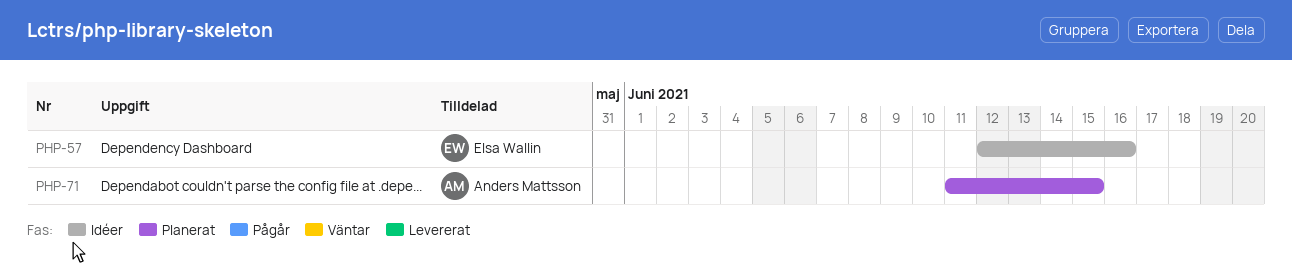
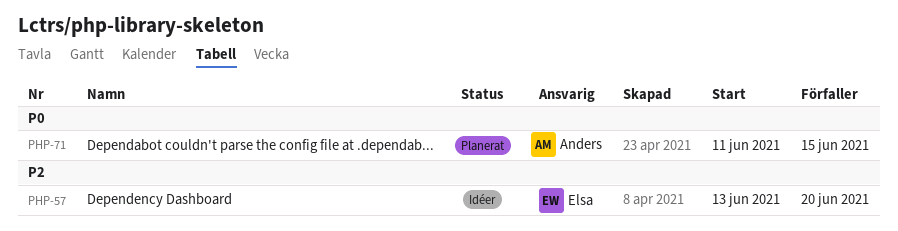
PHP-57, start: Jun 12 -> Jun 13
PHP-57, due: Jun 16 -> Jun 20

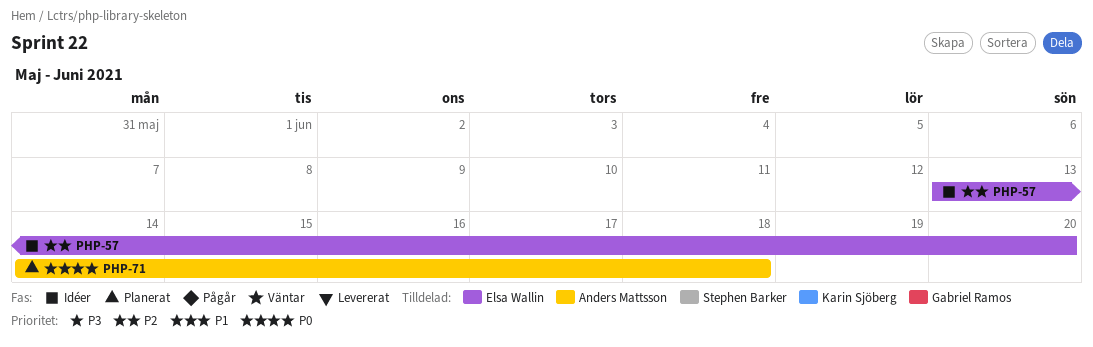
PHP-71, start: Jun 11 -> Jun 14
PHP-71, due: Jun 15 -> Jun 18

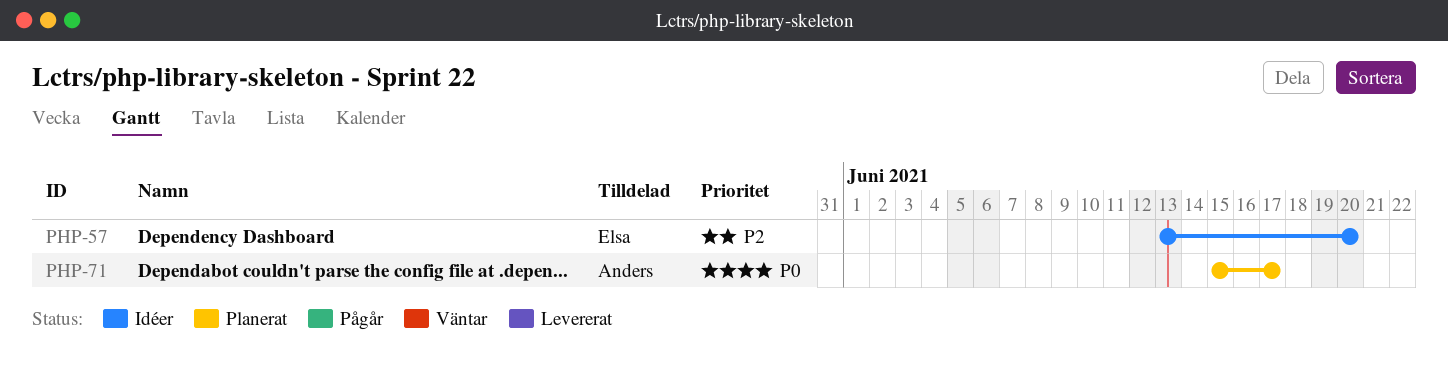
PHP-71, start: Jun 14 -> Jun 15
PHP-71, due: Jun 18 -> Jun 17

